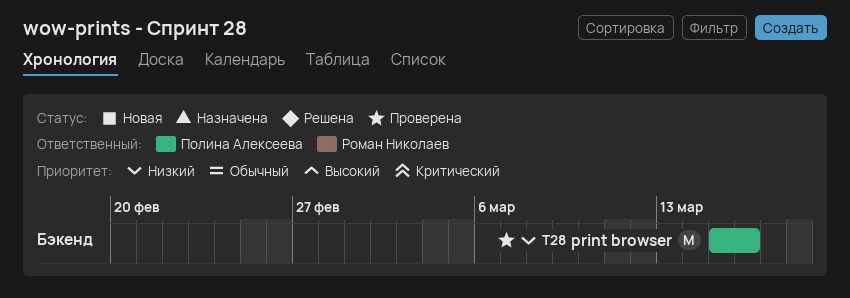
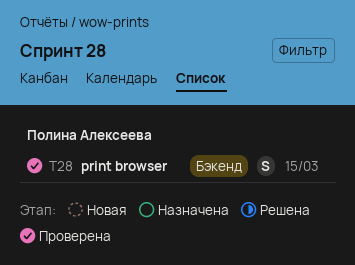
T28, estimate: M -> S
T28, due: Mar 16 -> Mar 15

